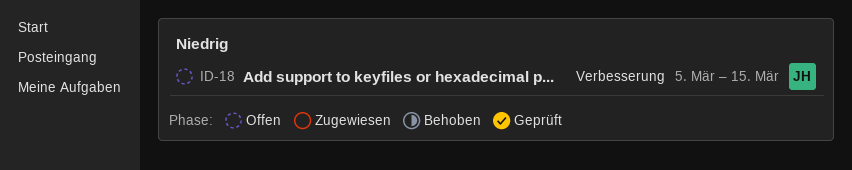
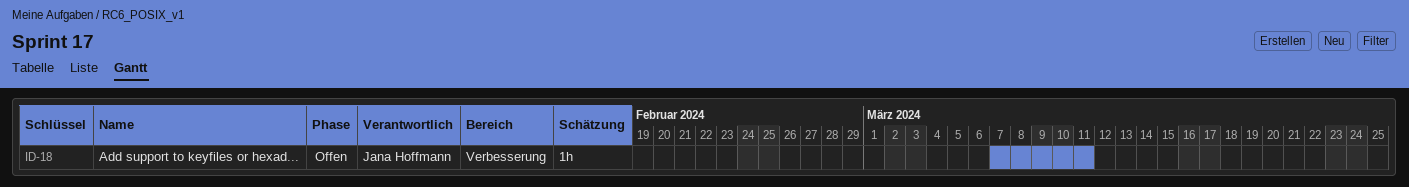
ID-18, start: Mar 5 -> Mar 7
ID-18, due: Mar 15 -> Mar 11

